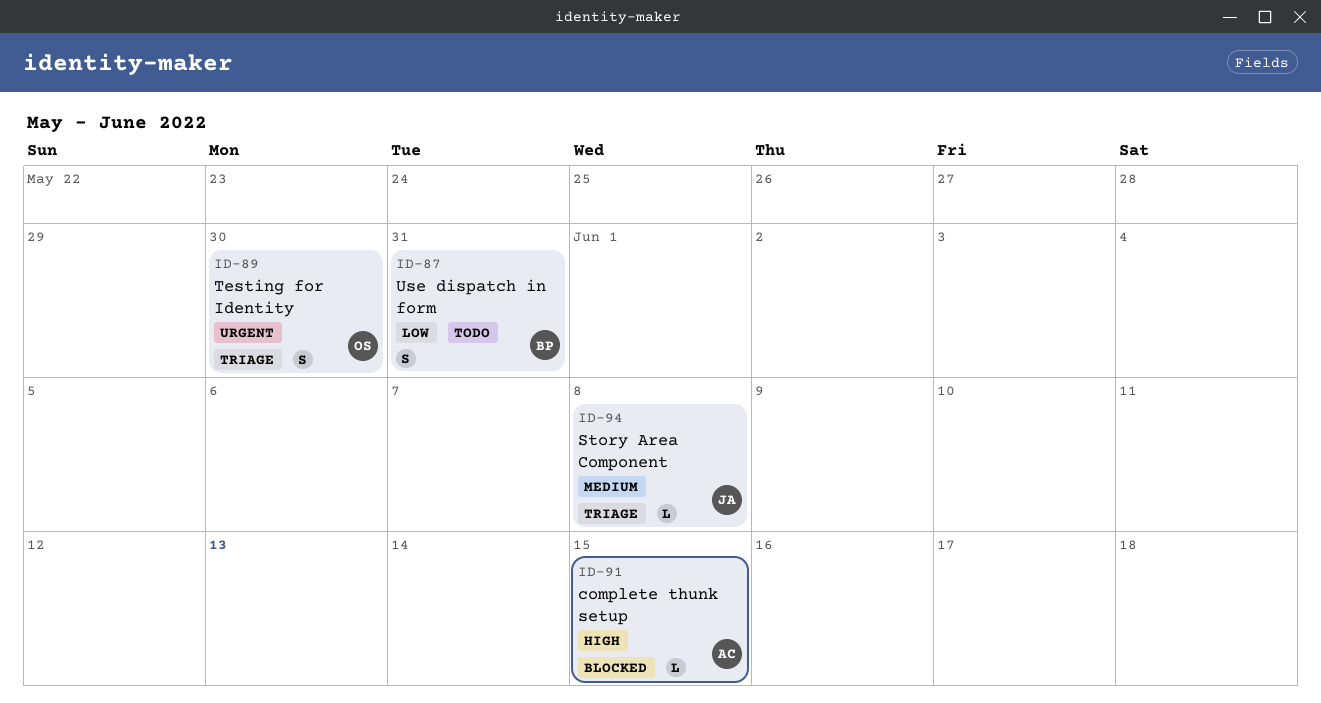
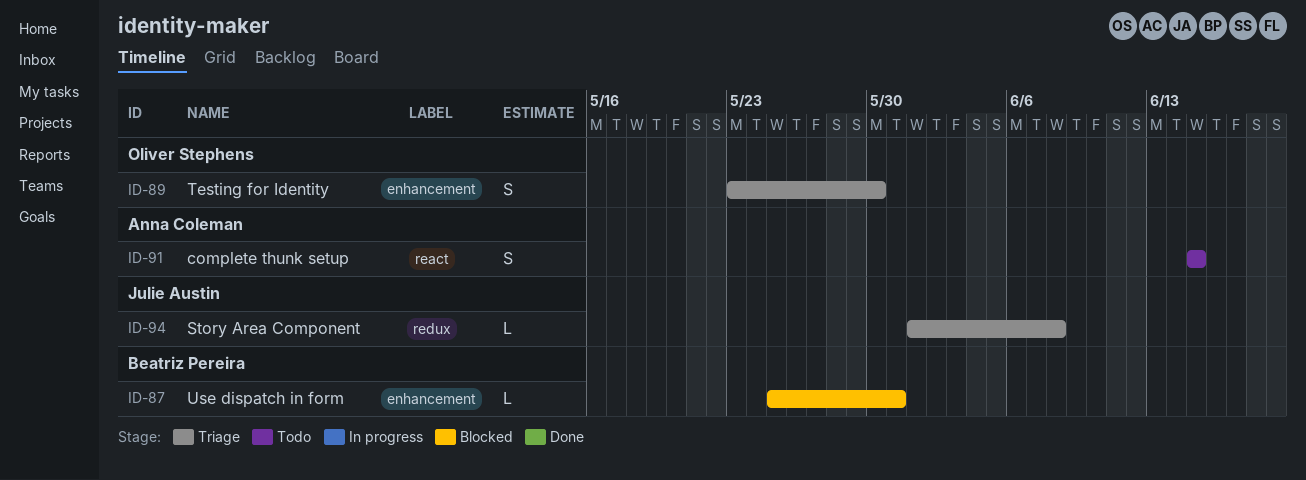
ID-87, status: Todo -> Blocked
ID-87, estimate: S -> L
ID-91, status: Blocked -> Todo
ID-91, estimate: L -> S

